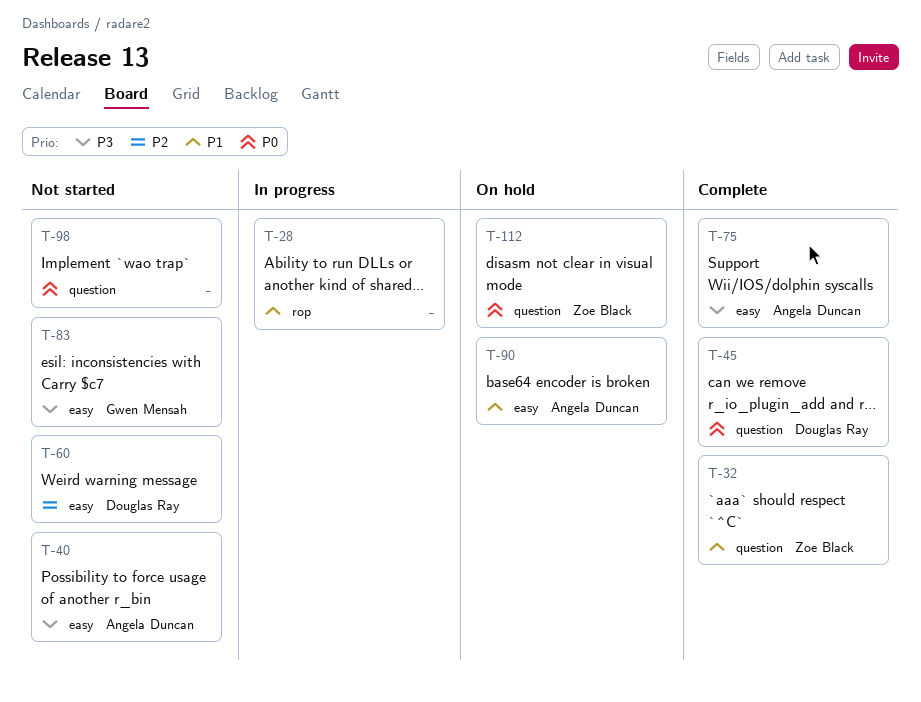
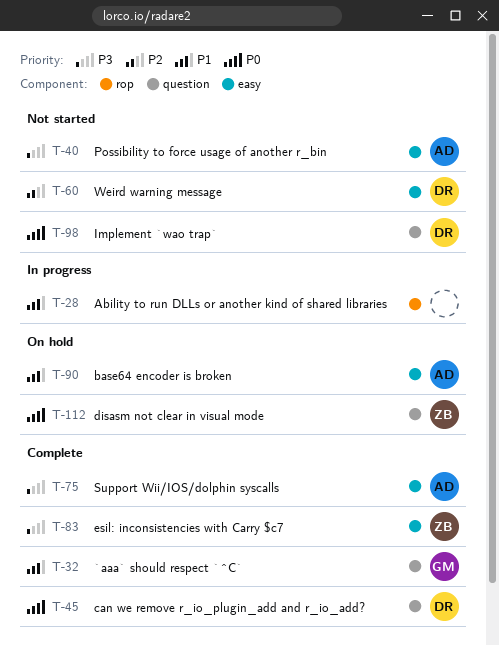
T-32, owner: Zoe Black -> Gwen Mensah
T-83, status: Not started -> Complete
T-83, owner: Gwen Mensah -> Zoe Black
T-98, owner: none -> Douglas Ray

